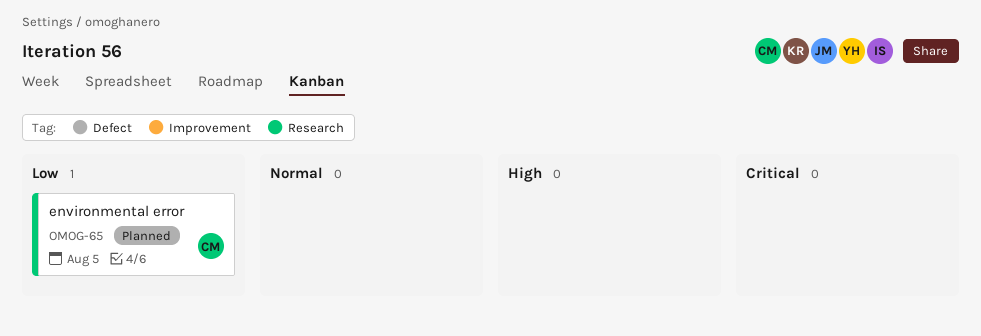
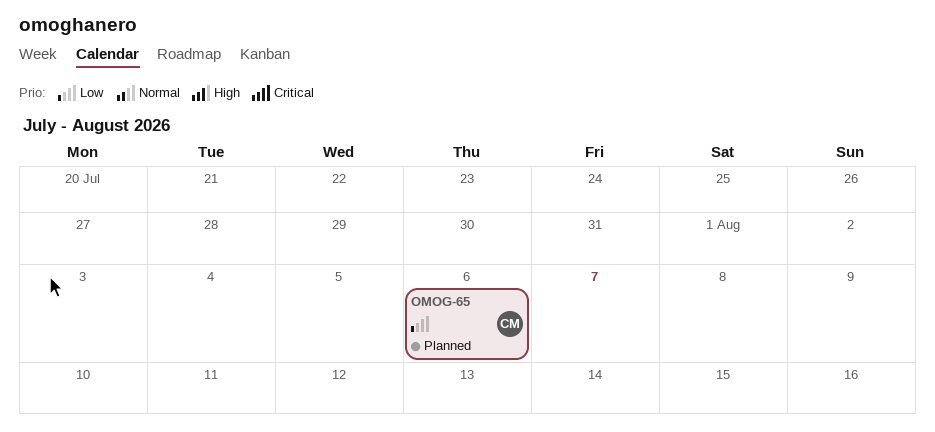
OMOG-65, due: Aug 5 -> Aug 6

